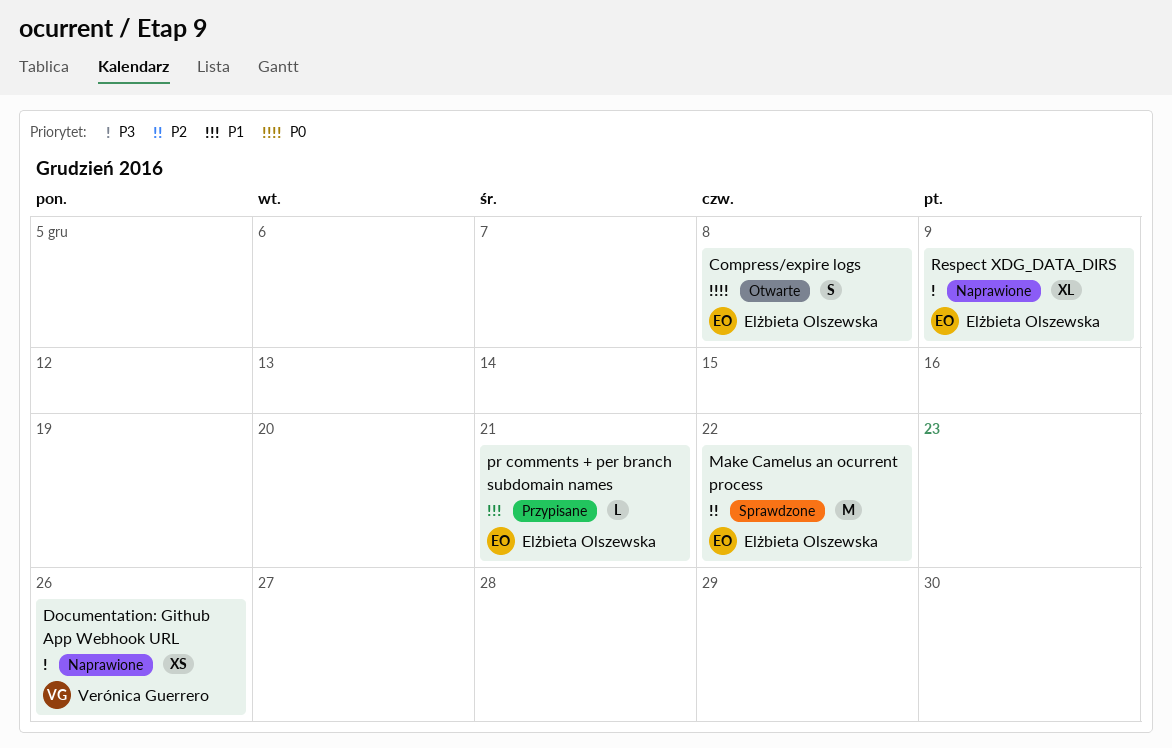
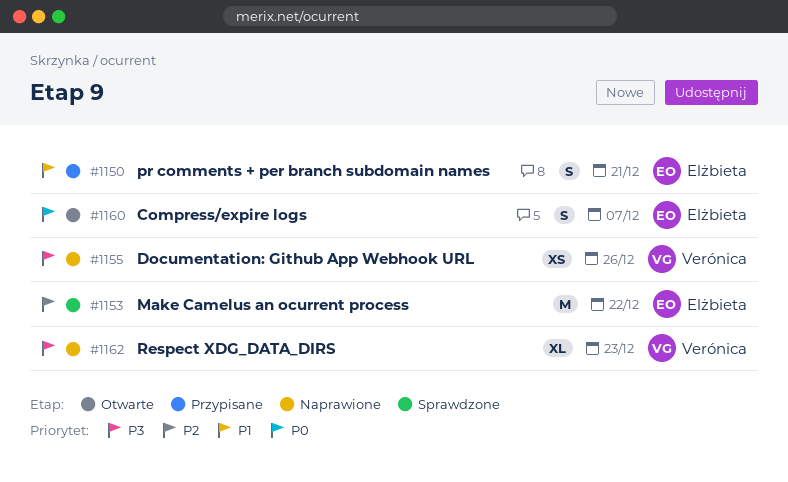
Compress/expire logs, due: Dec 8 -> Dec 7
pr comments + per branch subdomain names, estimate: L -> S
Respect XDG_DATA_DIRS, owner: Elżbieta Olszewska -> Verónica Guerrero
Respect XDG_DATA_DIRS, due: Dec 9 -> Dec 23

